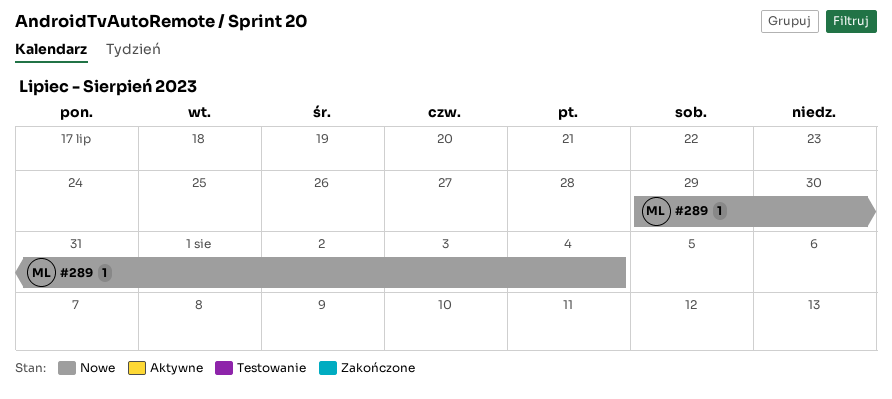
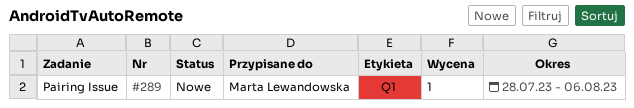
#289, start: Jul 29 -> Jul 28
#289, due: Aug 4 -> Aug 6

